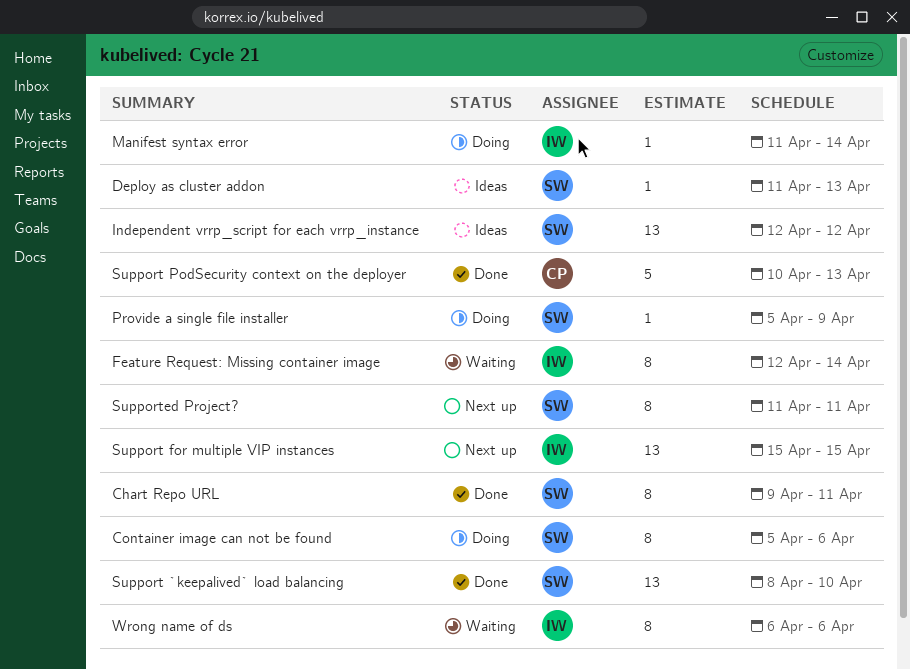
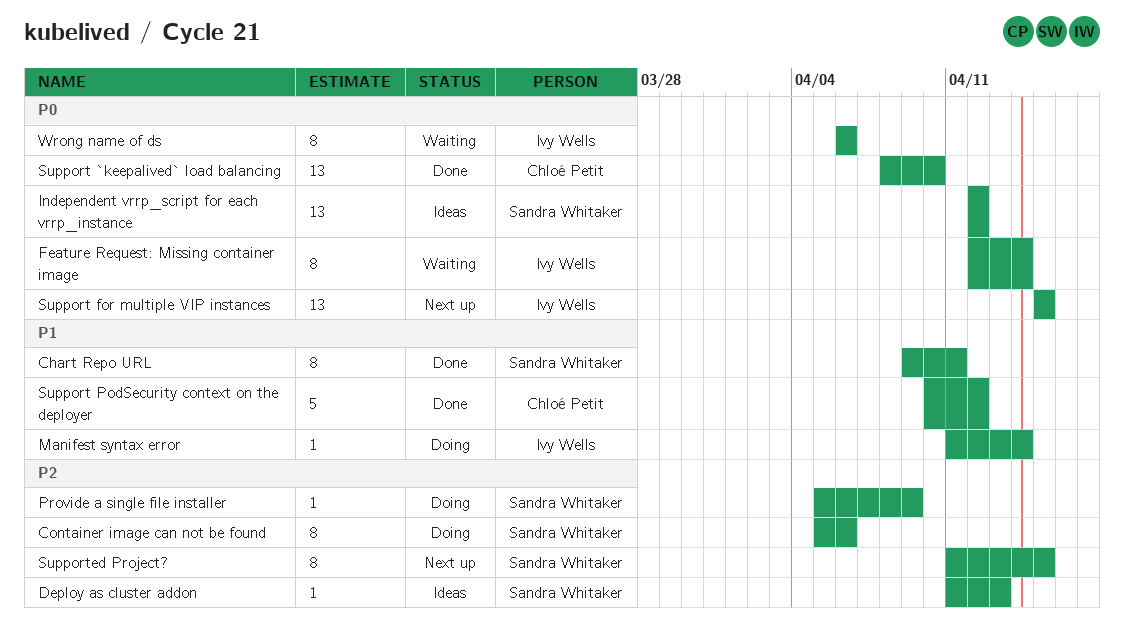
Support `keepalived` load balancing, owner: Sandra Whitaker -> Chloé Petit
Support PodSecurity context on the deployer, due: Apr 13 -> Apr 12
Supported Project?, due: Apr 11 -> Apr 15

